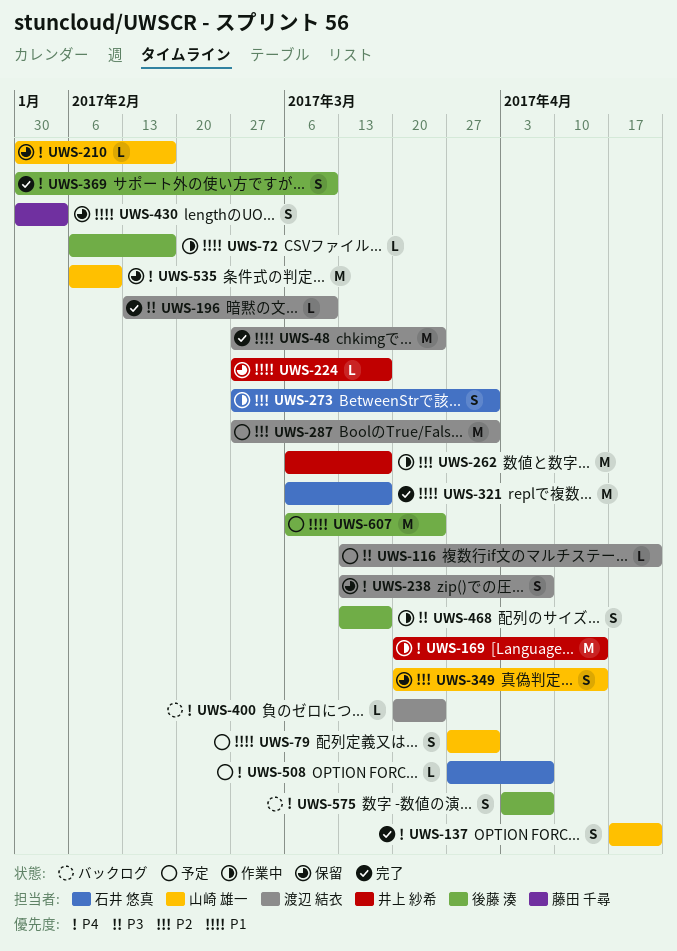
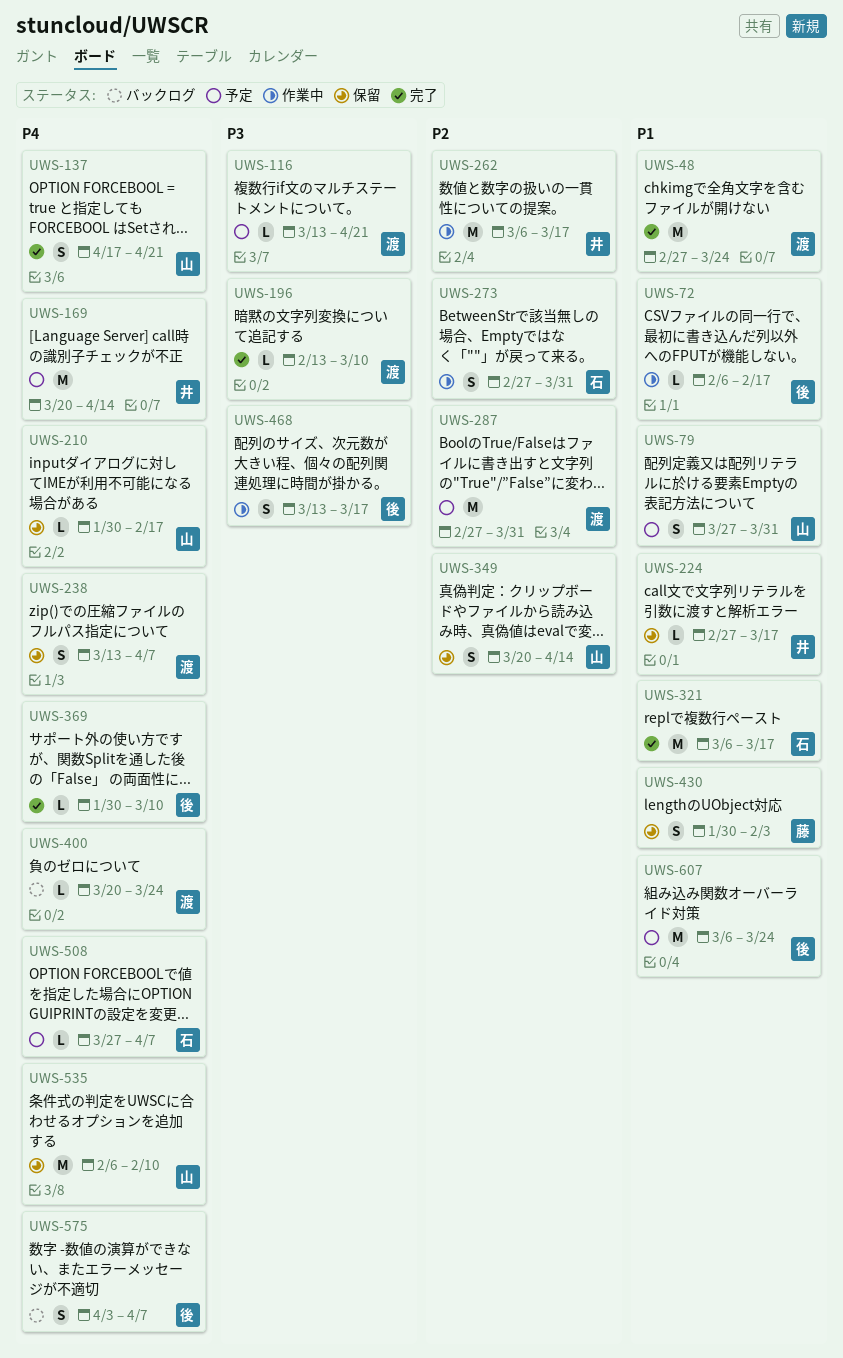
UWS-169, status: 作業中 -> 予定
UWS-369, estimate: S -> L

